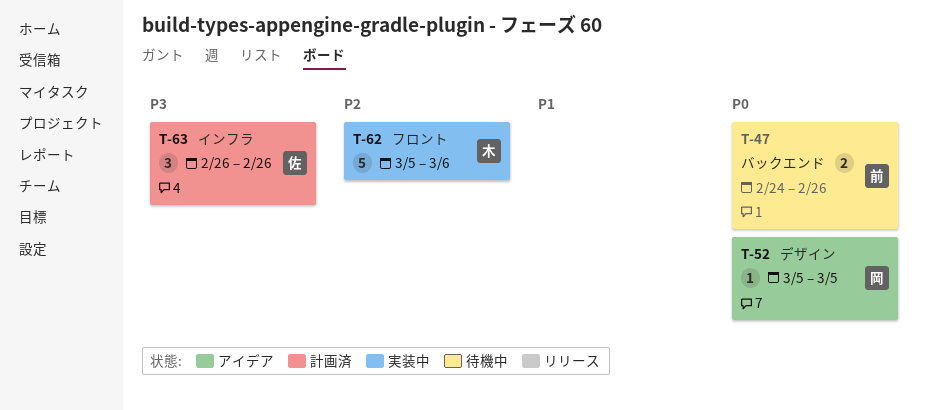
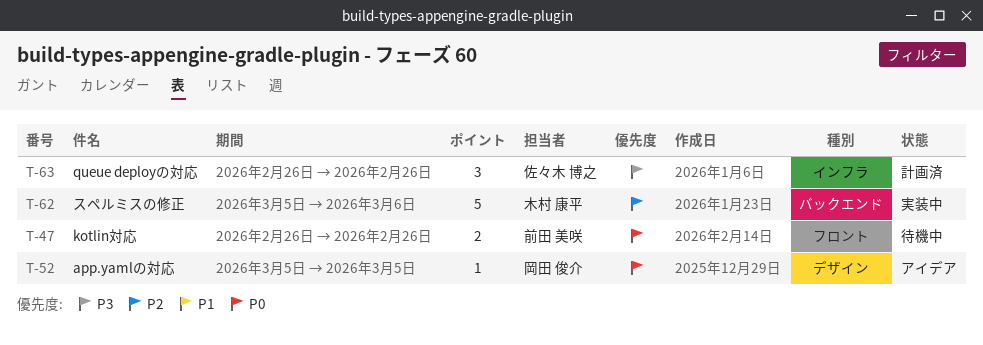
T-47, label: バックエンド -> フロント
T-47, start: Feb 24 -> Feb 26
T-62, label: フロント -> バックエンド

